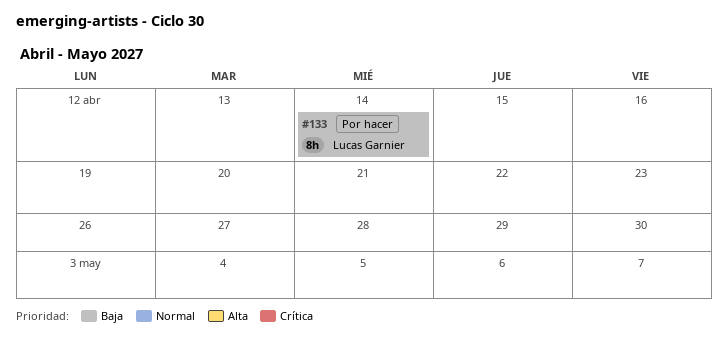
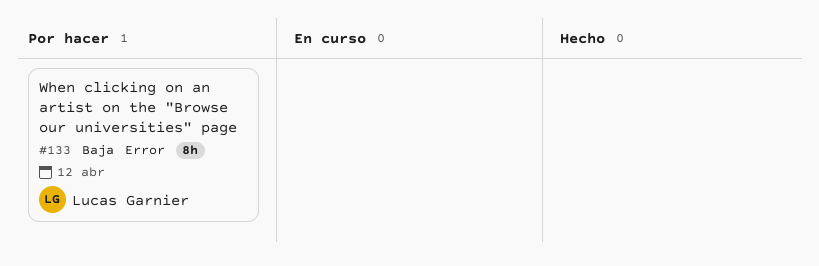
#133, due: Apr 14 -> Apr 12

